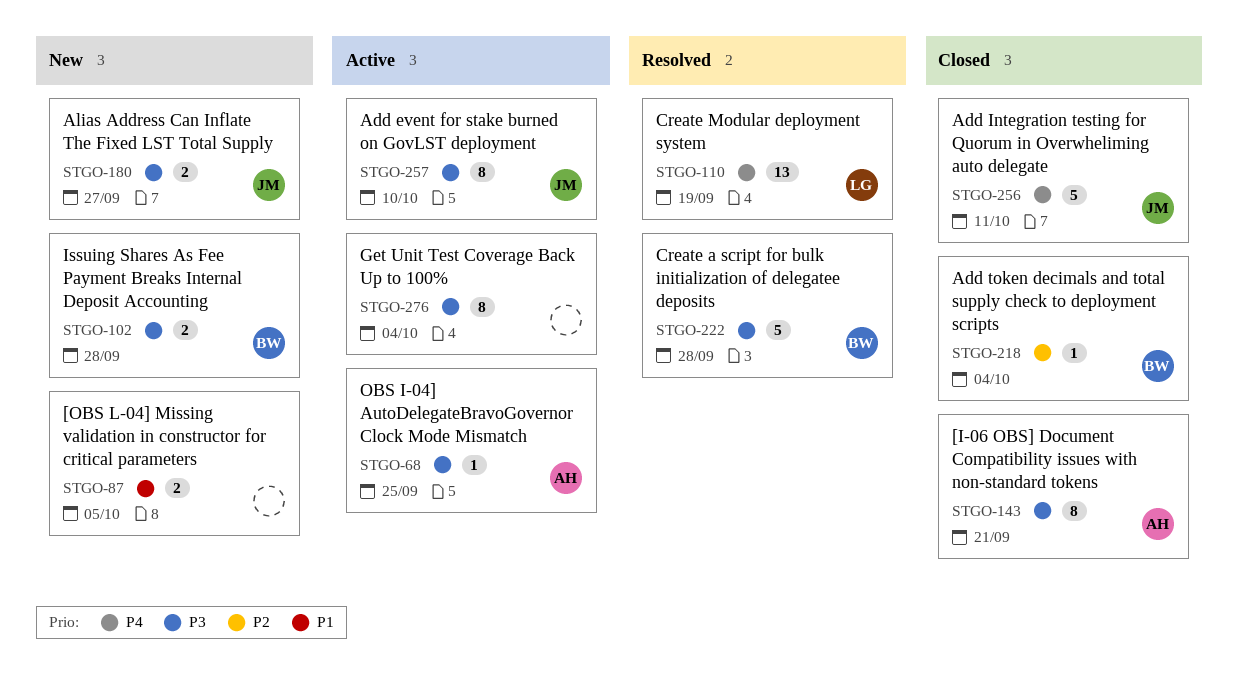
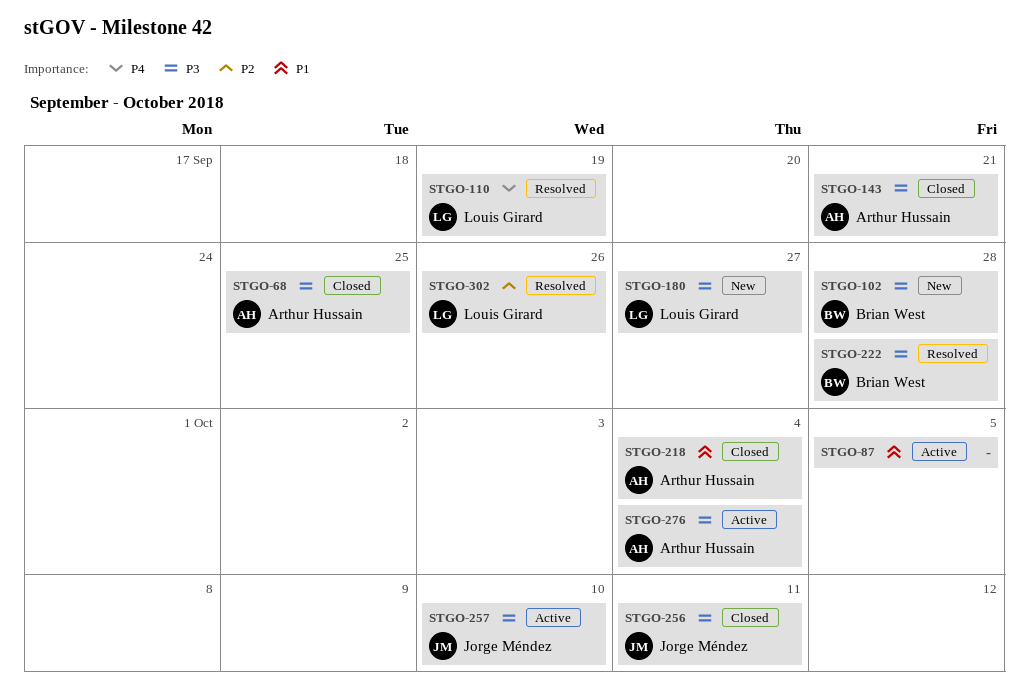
STGO-68, status: Active -> Closed
STGO-87, status: New -> Active
STGO-180, owner: Jorge Méndez -> Louis Girard
STGO-218, owner: Brian West -> Arthur Hussain
STGO-218, priority: P2 -> P1
STGO-256, priority: P4 -> P3
STGO-276, owner: none -> Arthur Hussain
STGO-302: none -> present

